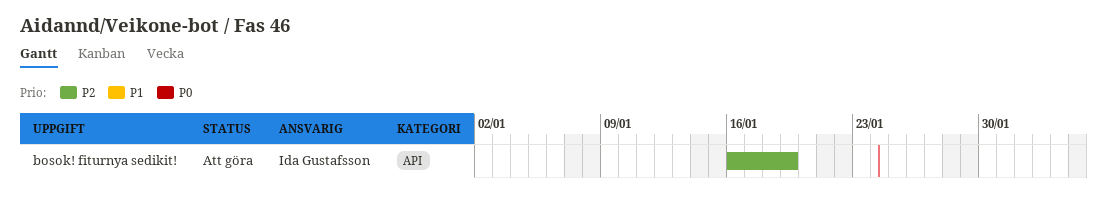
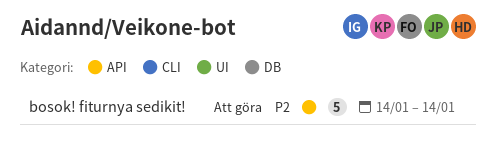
bosok! fiturnya sedikit!, start: Jan 16 -> Jan 14
bosok! fiturnya sedikit!, due: Jan 19 -> Jan 14

